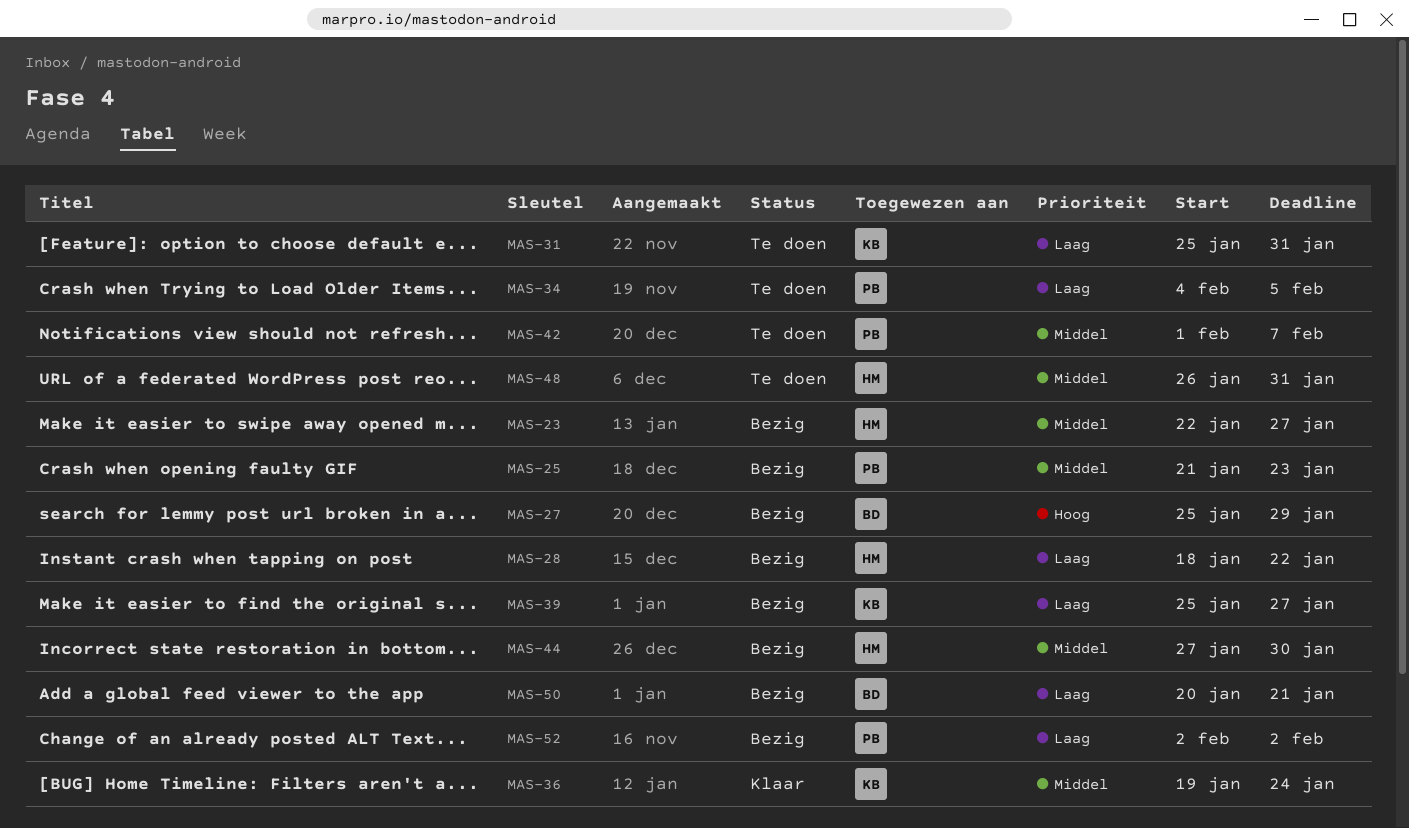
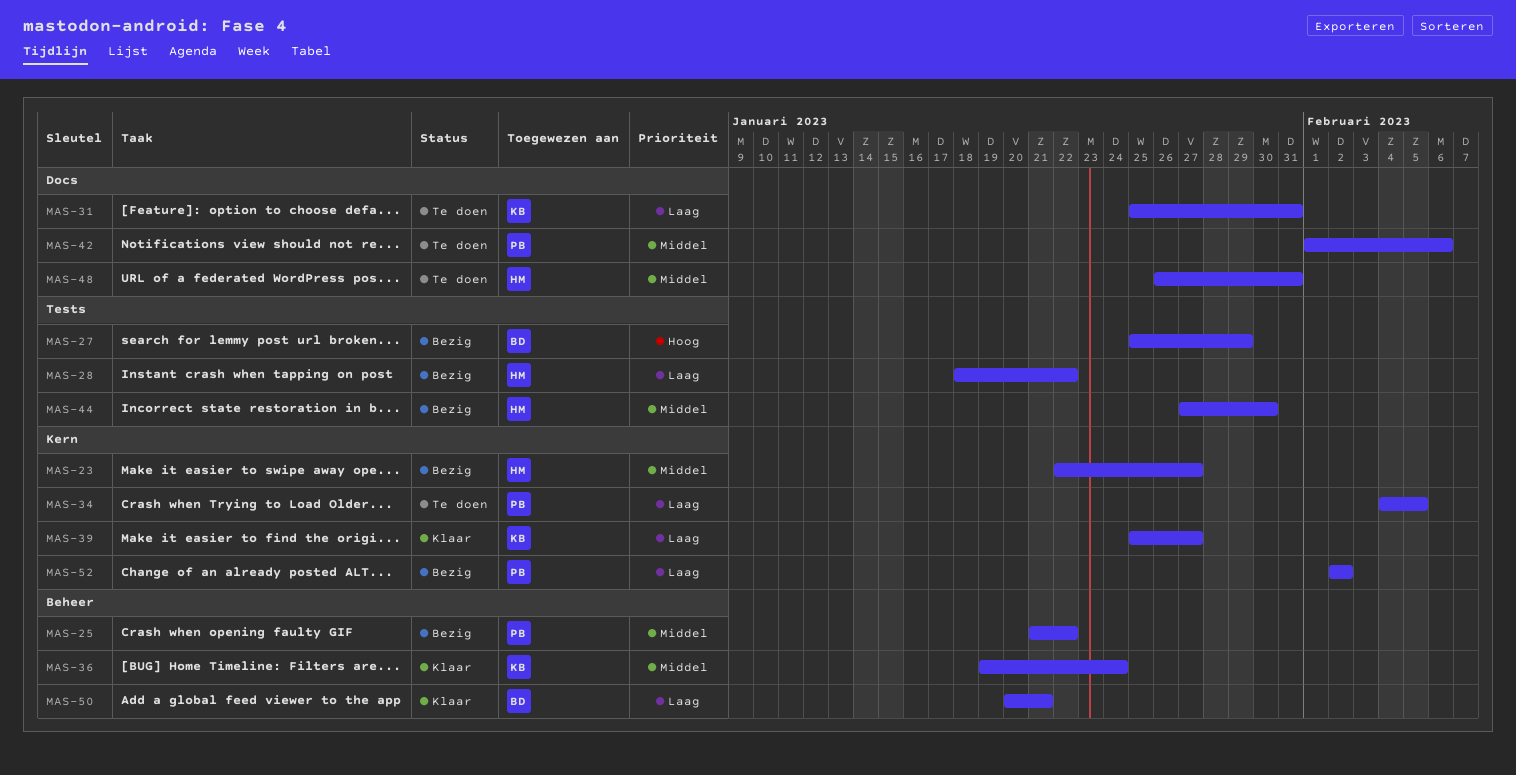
MAS-25, due: Jan 23 -> Jan 22
MAS-39, status: Bezig -> Klaar
MAS-42, due: Feb 7 -> Feb 6
MAS-50, status: Bezig -> Klaar

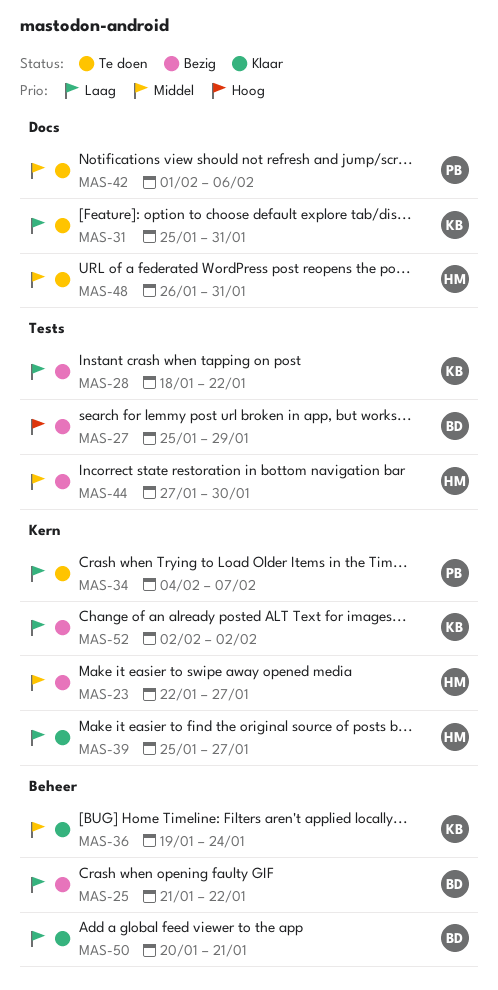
MAS-25, owner: PB -> BD
MAS-25, priority: Middel -> Laag
MAS-28, owner: HM -> KB
MAS-34, due: Feb 5 -> Feb 7
MAS-39, owner: KB -> HM
MAS-52, owner: PB -> KB

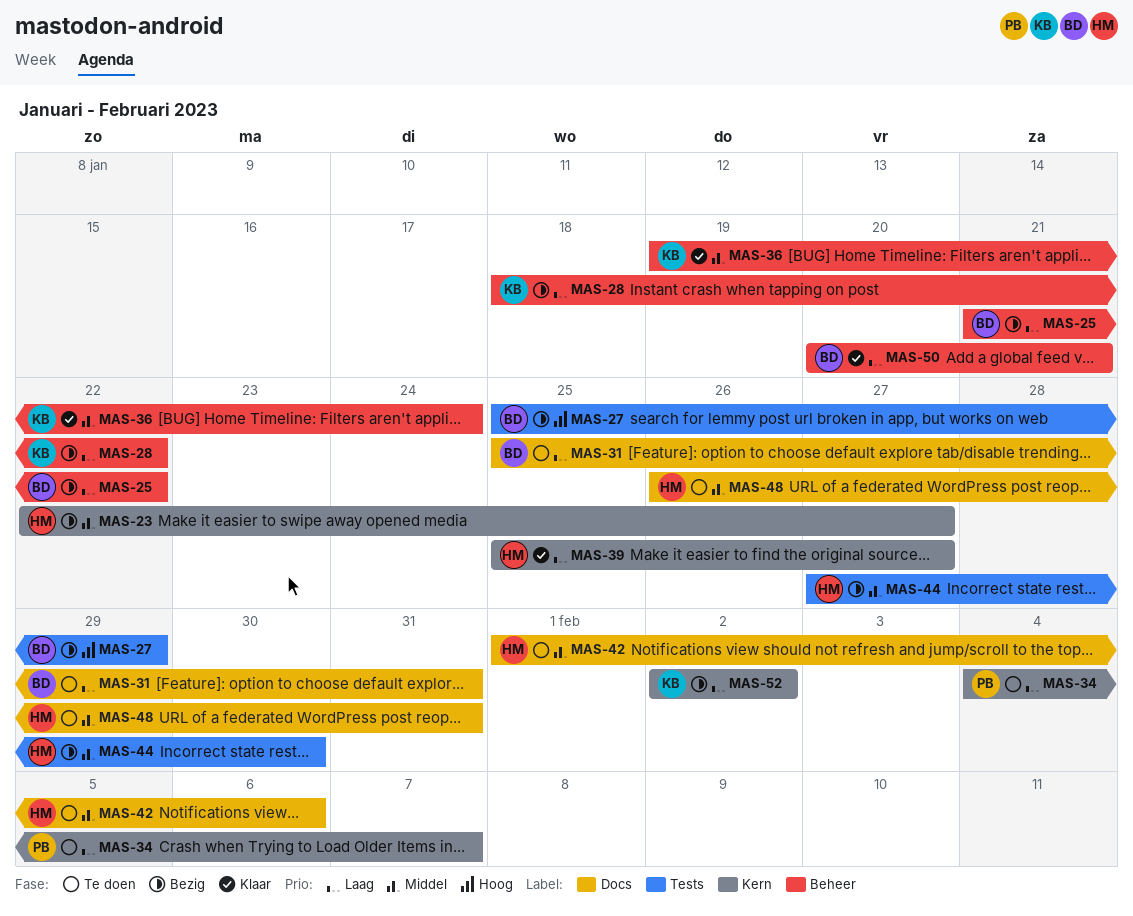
MAS-28, label: Tests -> Beheer
MAS-31, owner: KB -> BD
MAS-42, owner: PB -> HM

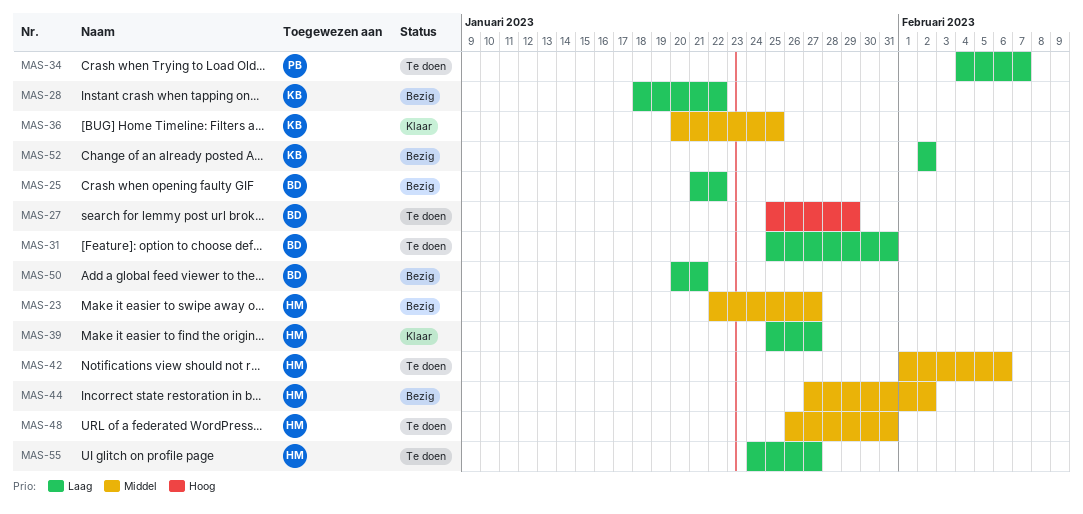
MAS-27, status: Bezig -> Te doen
MAS-36, start: Jan 19 -> Jan 20
MAS-36, due: Jan 24 -> Jan 25
MAS-44, due: Jan 30 -> Feb 2
MAS-50, status: Klaar -> Bezig
MAS-55: none -> present

